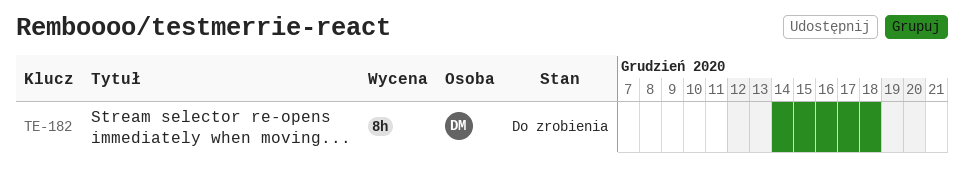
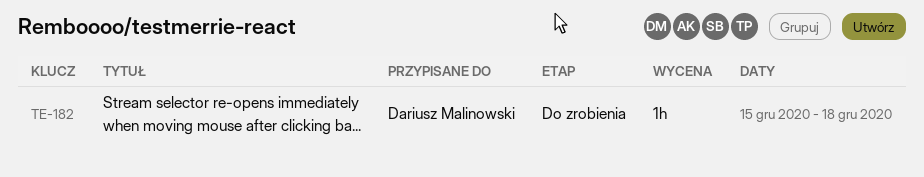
TE-182, estimate: 8h -> 1h
TE-182, start: Dec 14 -> Dec 15

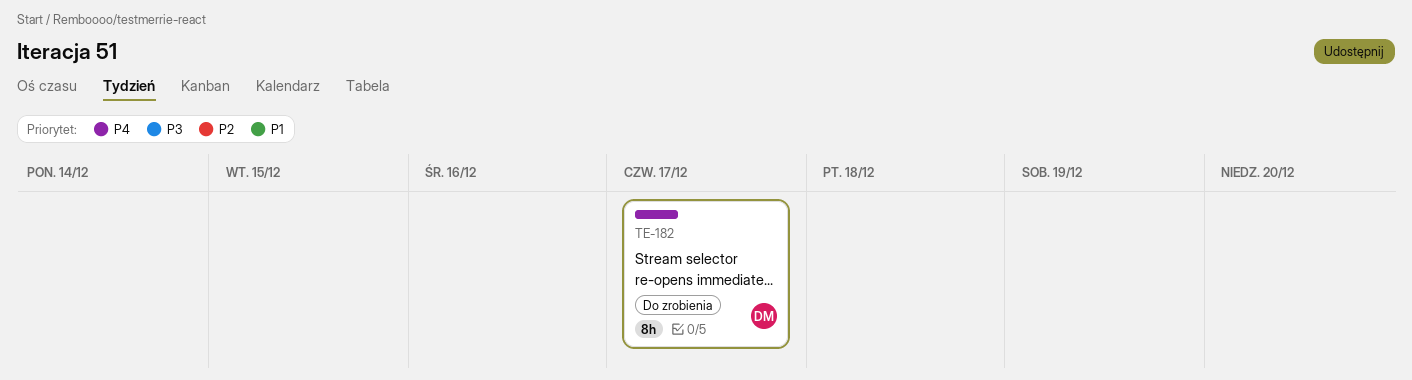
TE-182, estimate: 1h -> 8h
TE-182, due: Dec 18 -> Dec 17

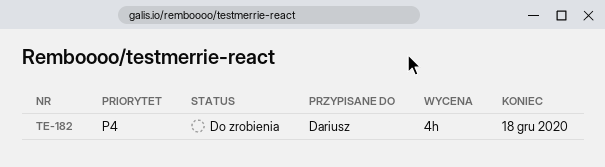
TE-182, estimate: 8h -> 4h
TE-182, due: Dec 17 -> Dec 18

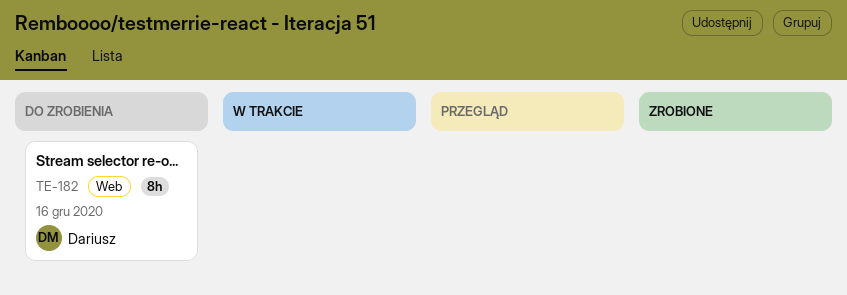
TE-182, estimate: 4h -> 8h
TE-182, due: Dec 18 -> Dec 16

